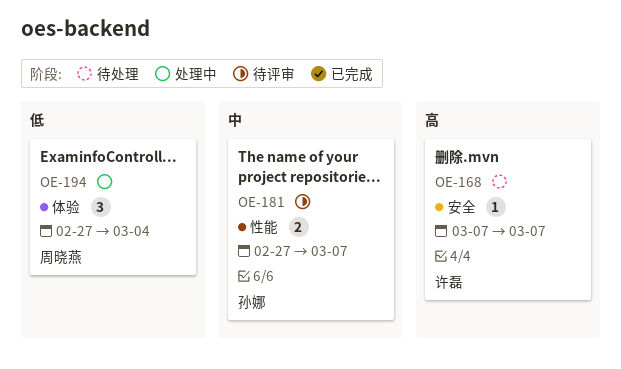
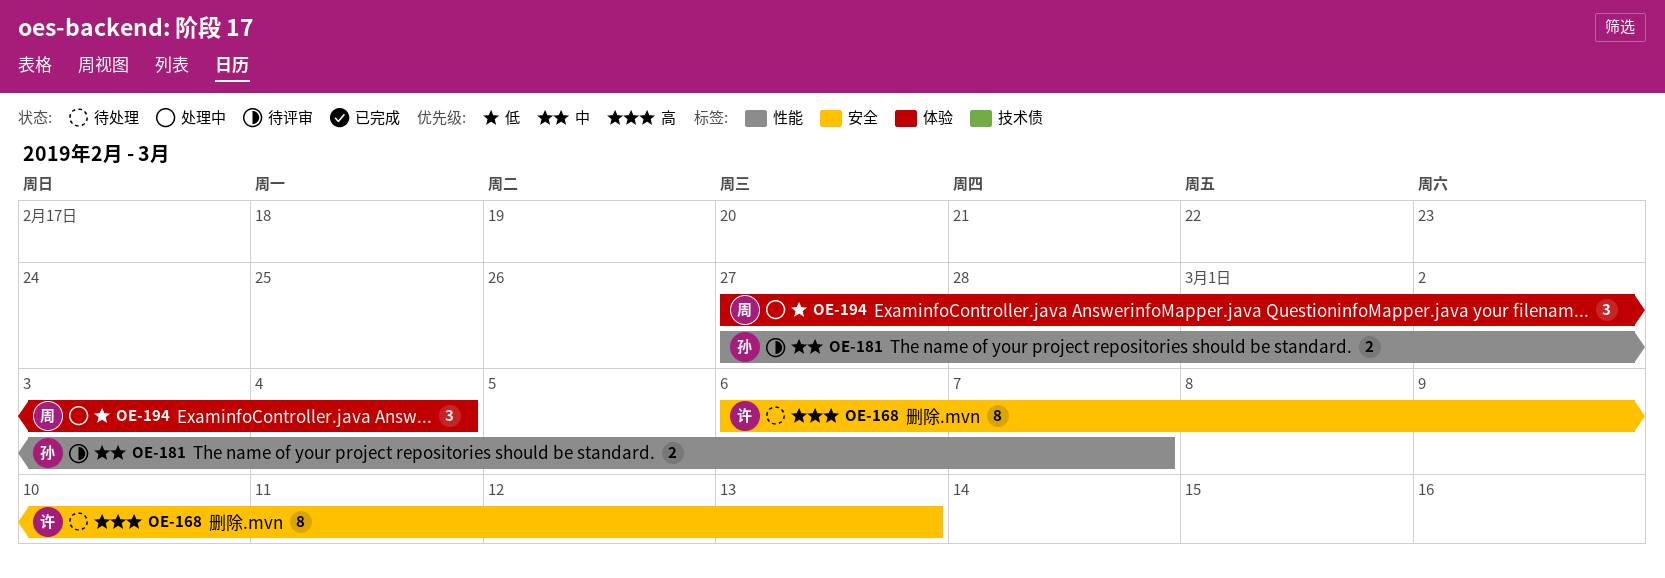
OE-168, estimate: 1 -> 8
OE-168, start: Mar 7 -> Mar 6
OE-168, due: Mar 7 -> Mar 13

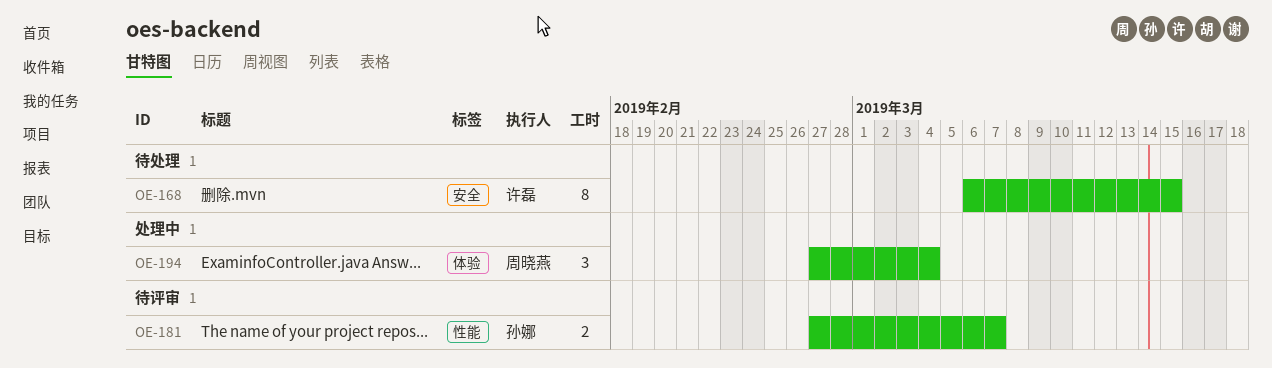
OE-168, due: Mar 13 -> Mar 15

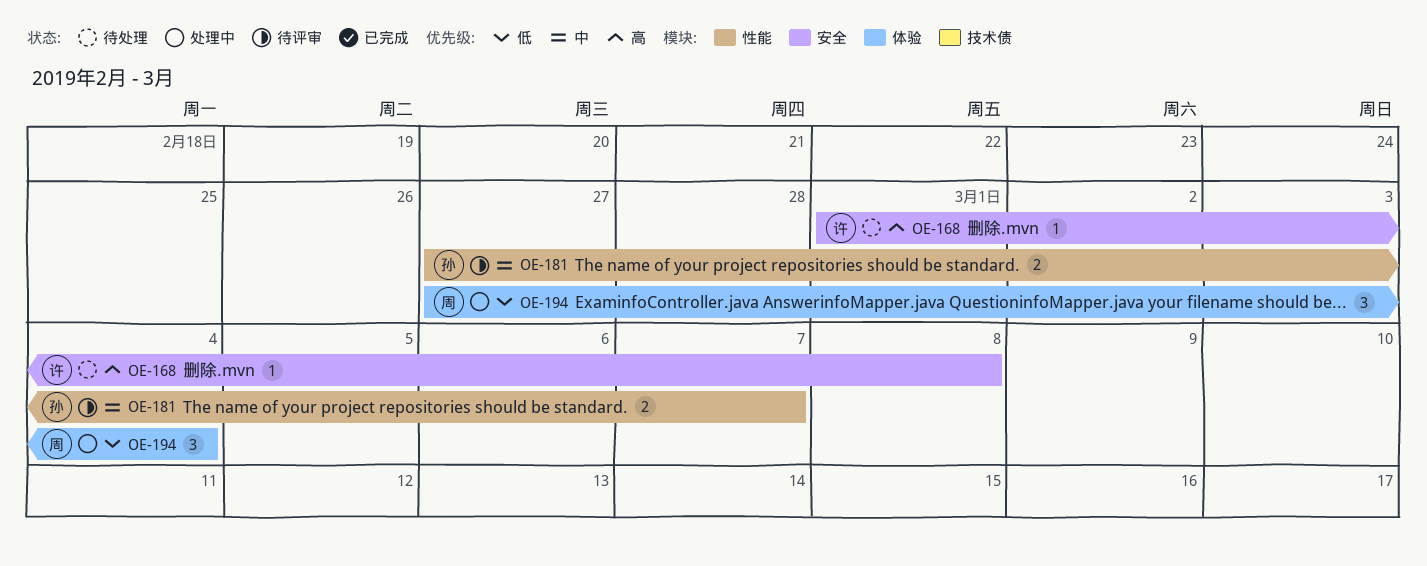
OE-168, estimate: 8 -> 1
OE-168, start: Mar 6 -> Mar 1
OE-168, due: Mar 15 -> Mar 8

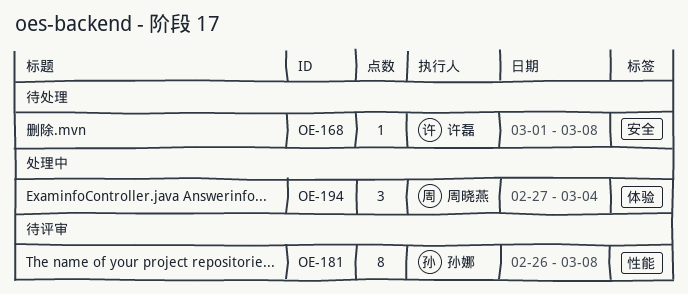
OE-181, estimate: 2 -> 8
OE-181, start: Feb 27 -> Feb 26
OE-181, due: Mar 7 -> Mar 8

